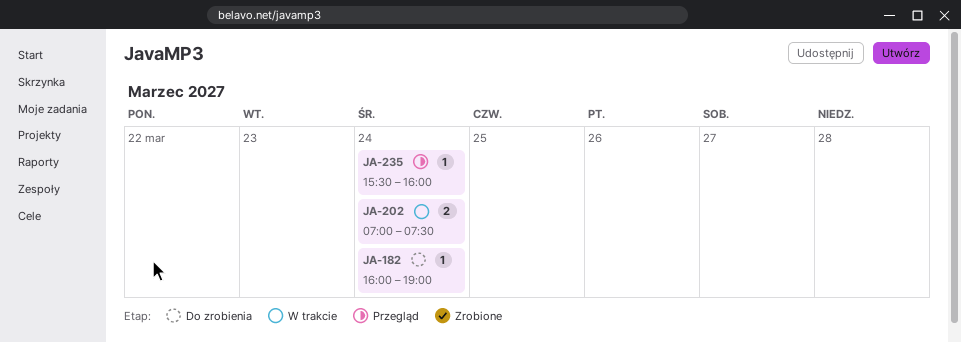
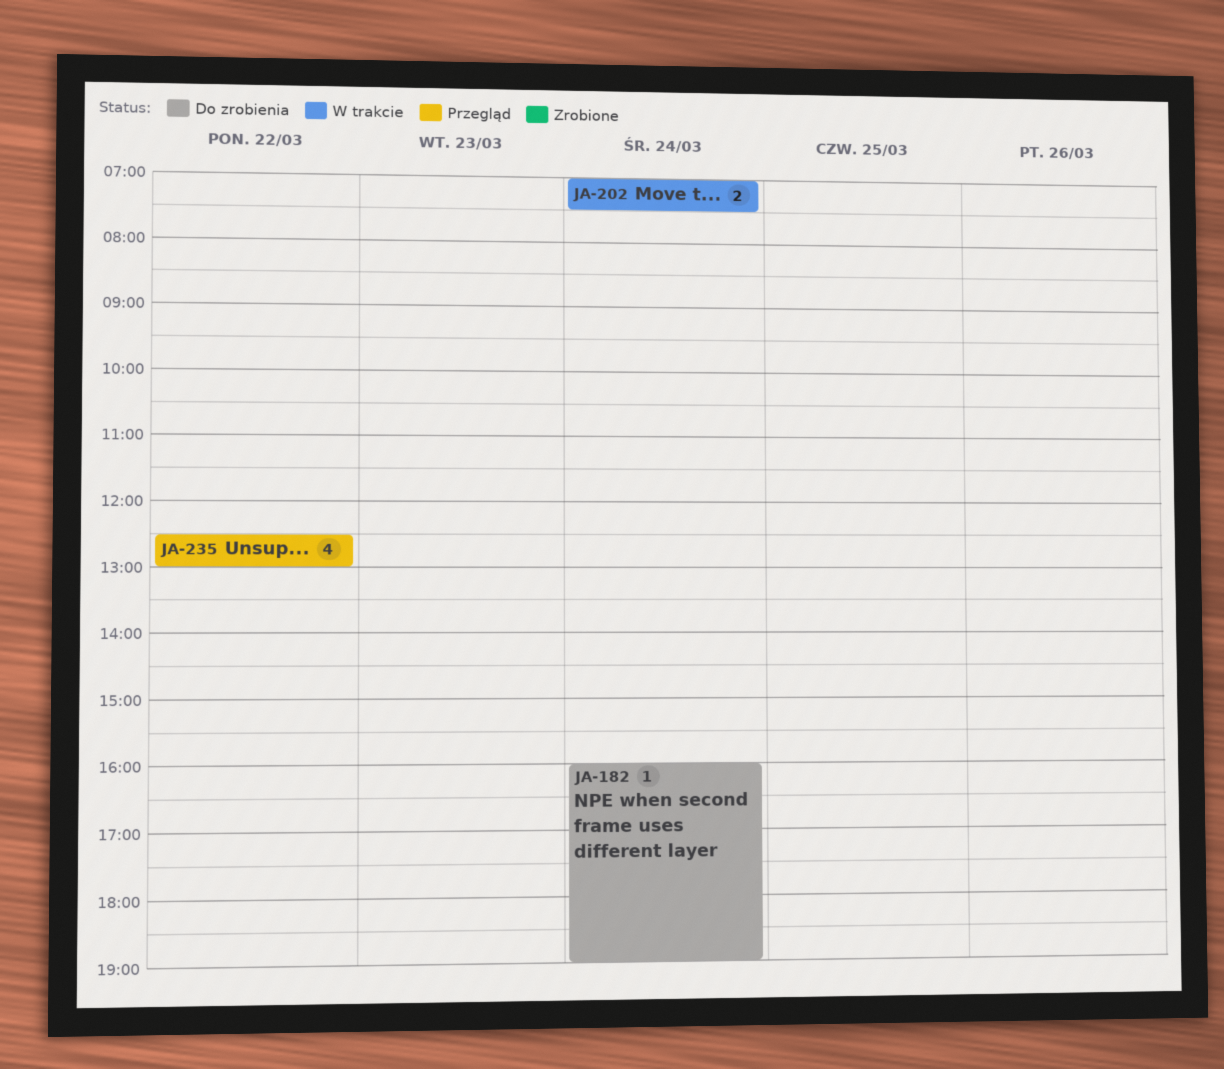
JA-235, estimate: 1 -> 4
JA-235, day: Mar 24 -> Mar 22
JA-235, begins: 15:30 -> 12:30
JA-235, ends: 16:00 -> 13:00

